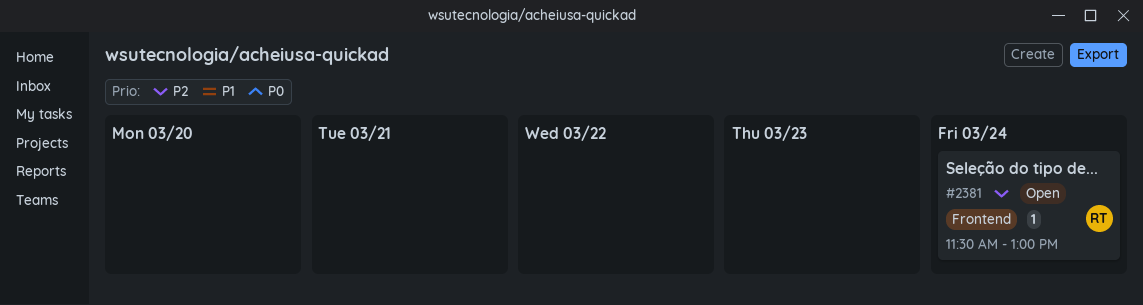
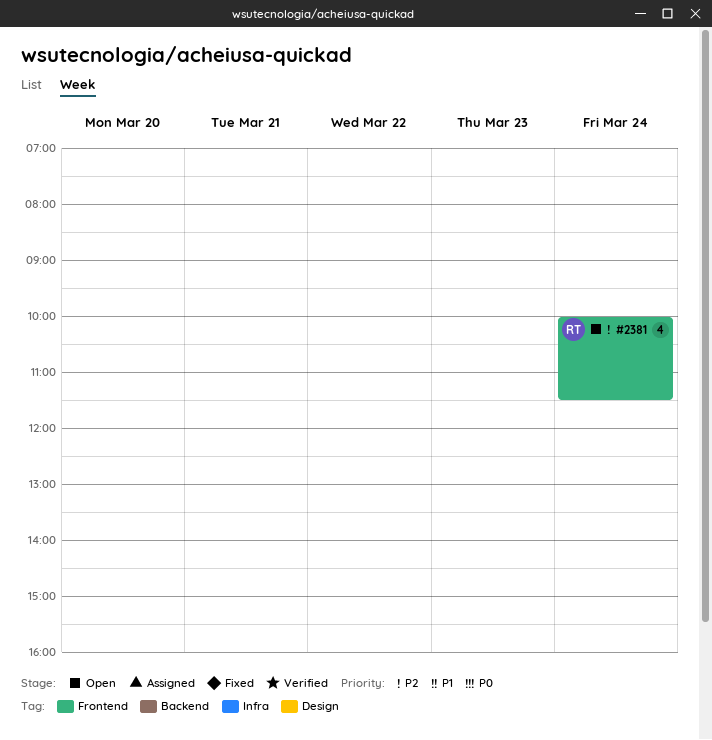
#2381, estimate: 1 -> 4
#2381, begins: 11:30 -> 10:00
#2381, ends: 13:00 -> 11:30

